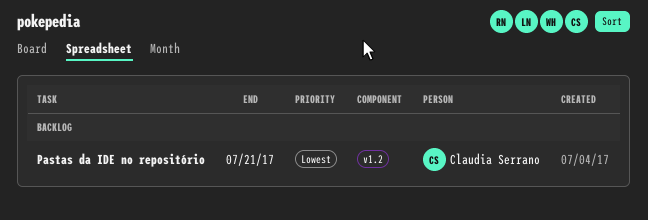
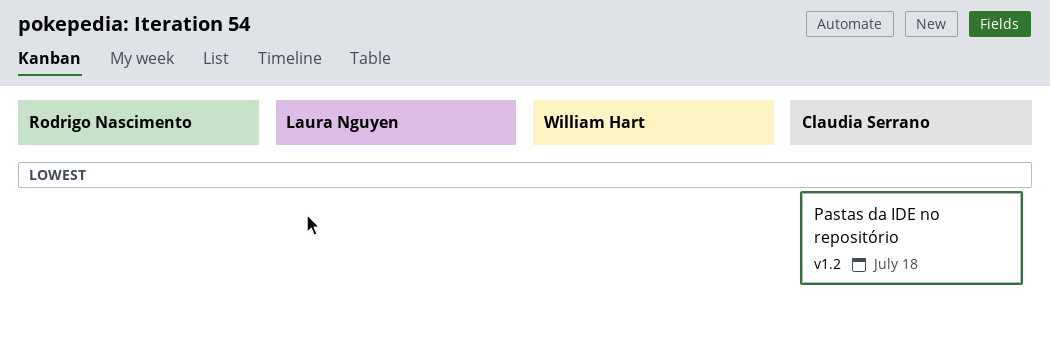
Pastas da IDE no repositório, due: Jul 21 -> Jul 18

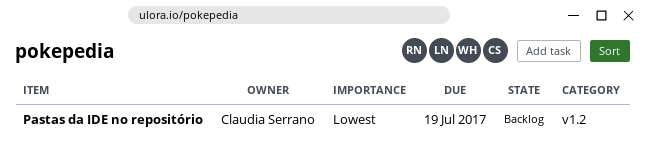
Pastas da IDE no repositório, due: Jul 18 -> Jul 19

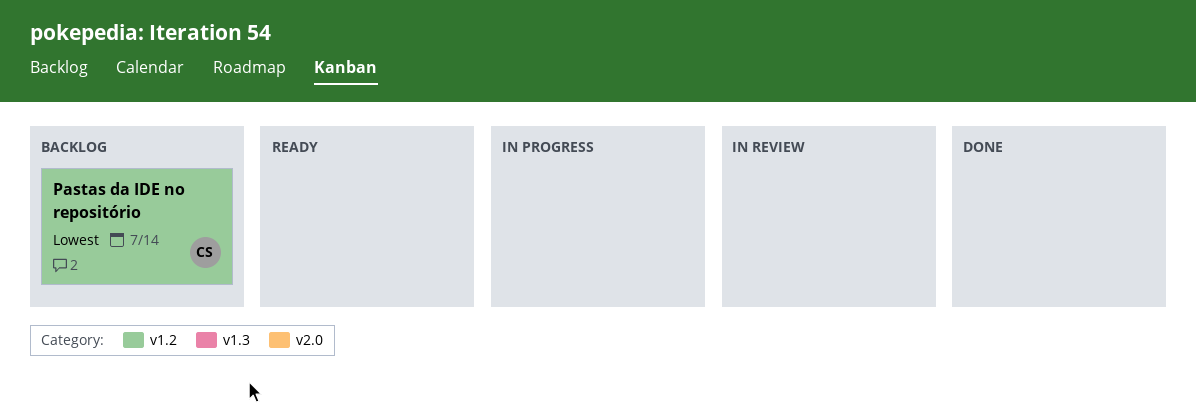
Pastas da IDE no repositório, due: Jul 19 -> Jul 14

